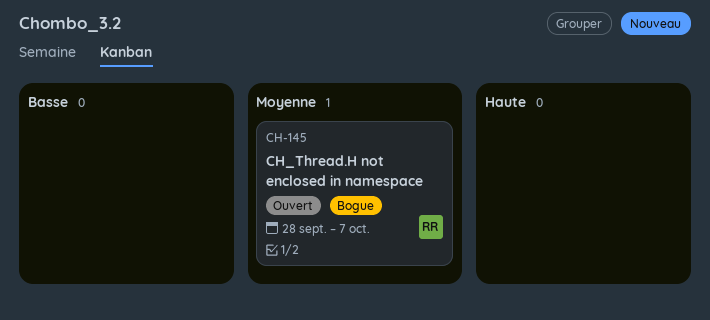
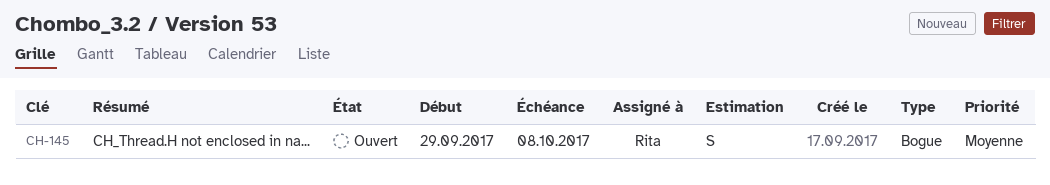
CH-145, start: Sep 28 -> Sep 29
CH-145, due: Oct 7 -> Oct 8

